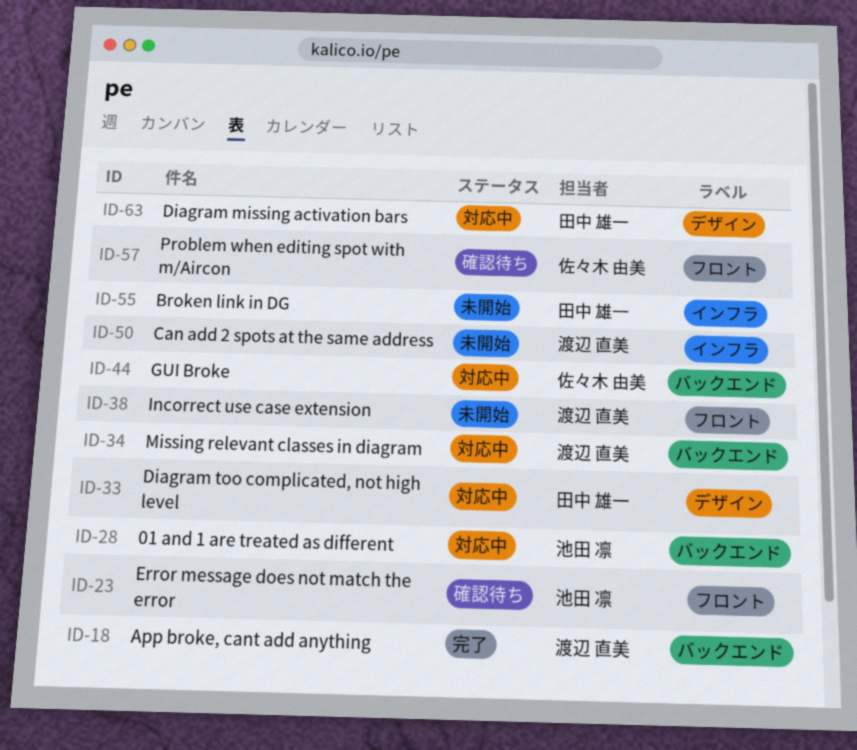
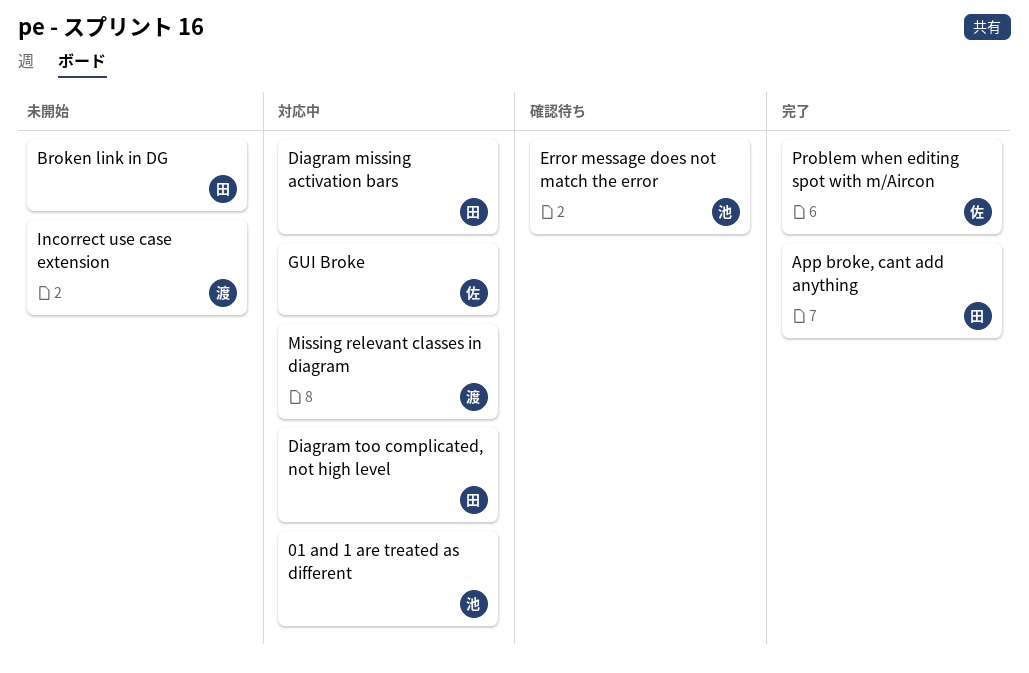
App broke, cant add anything, owner: 渡辺 直美 -> 田中 雄一
Can add 2 spots at the same address: present -> none
Problem when editing spot with m/Aircon, status: 確認待ち -> 完了

